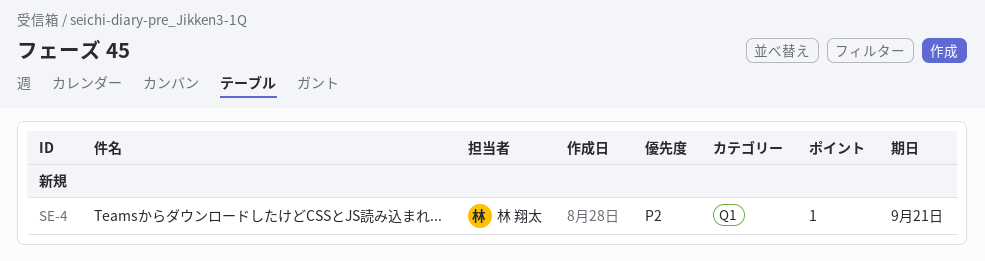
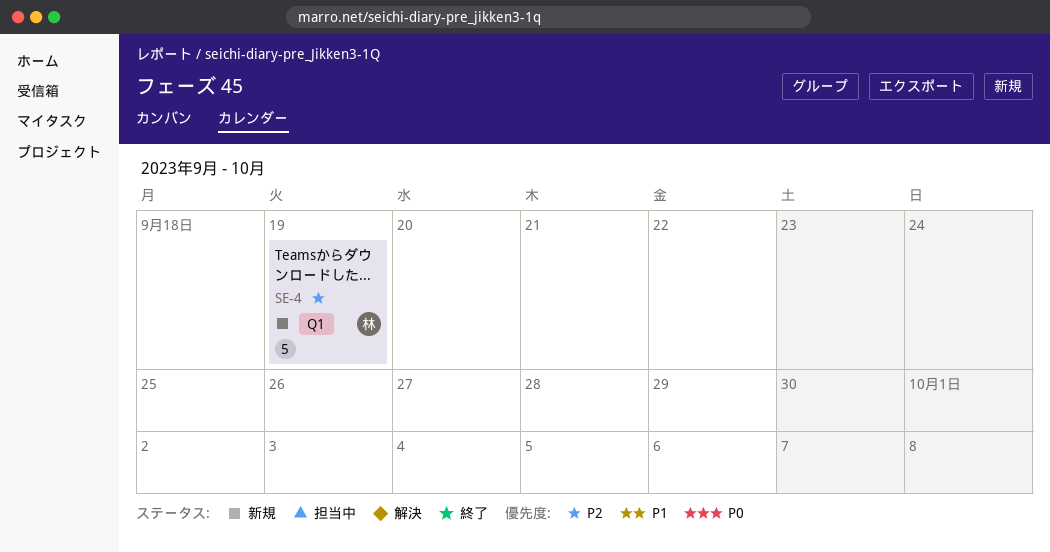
SE-4, estimate: 1 -> 5
SE-4, due: Sep 21 -> Sep 19

